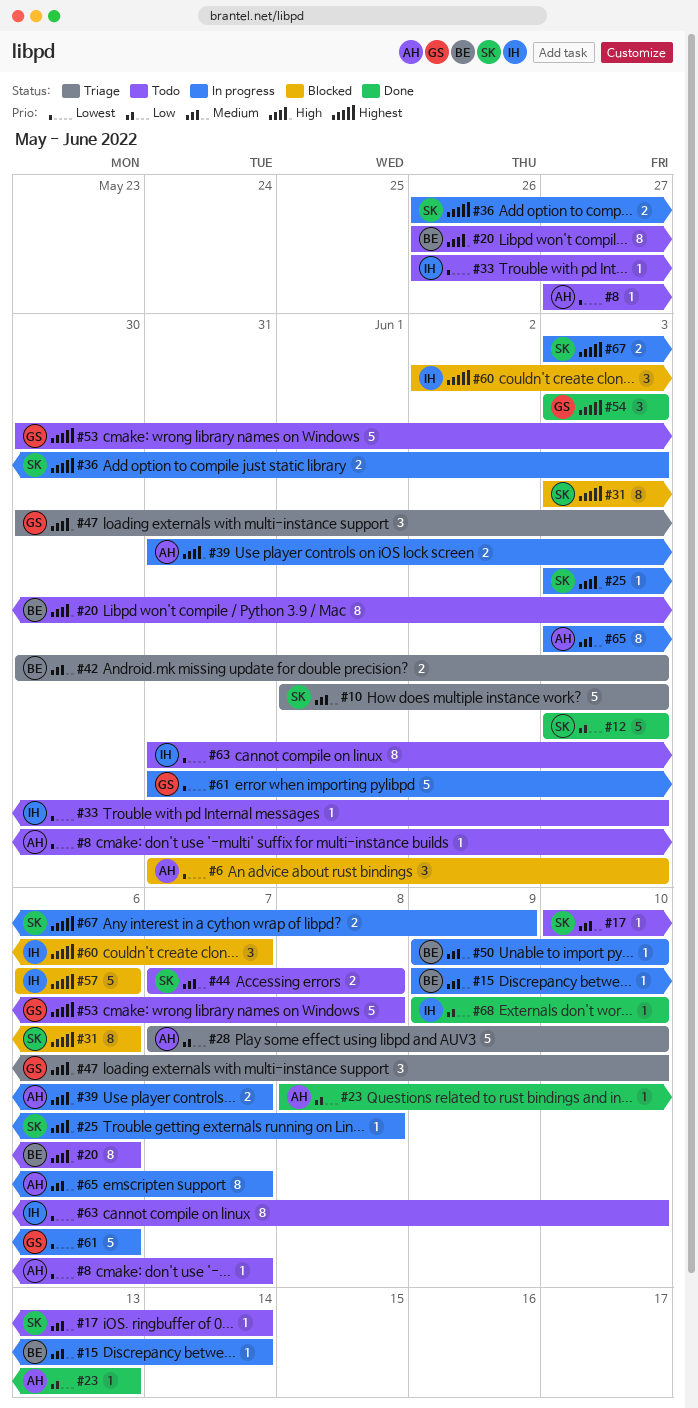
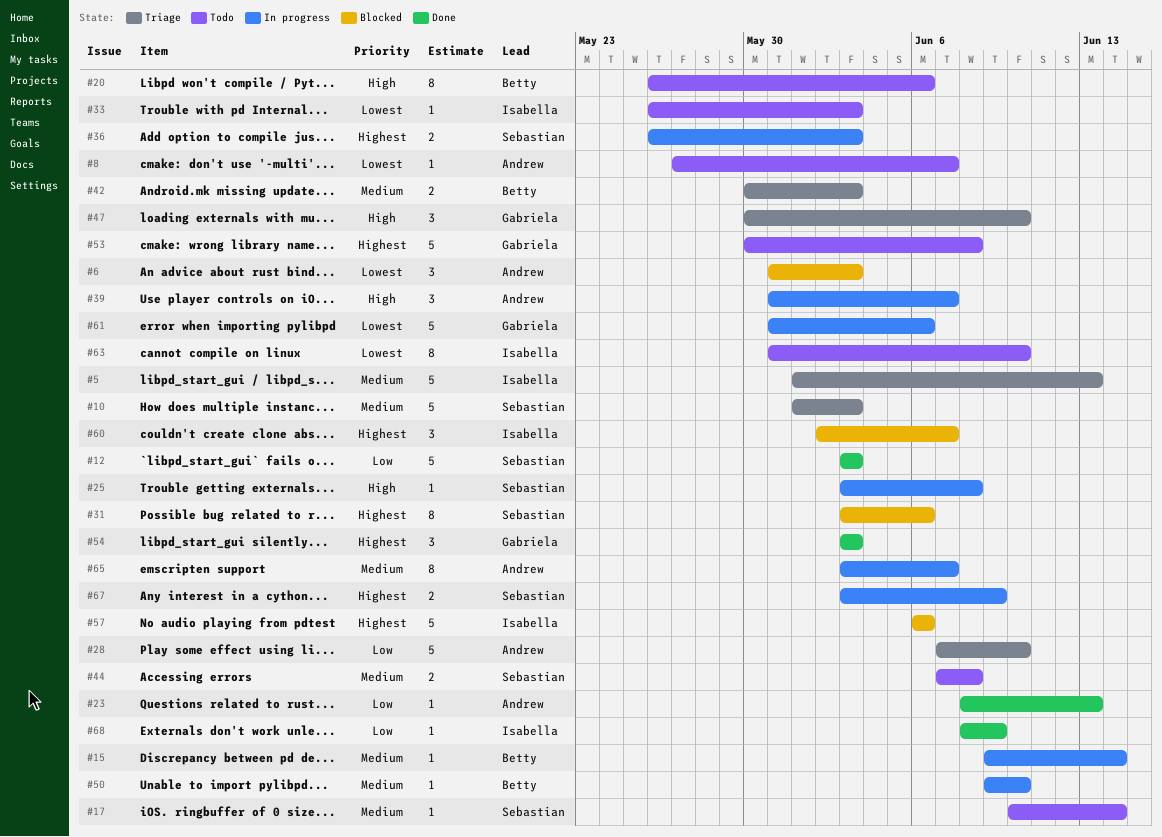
#5: none -> present
#39, estimate: 2 -> 3
#68, start: Jun 9 -> Jun 8
#68, due: Jun 10 -> Jun 9

